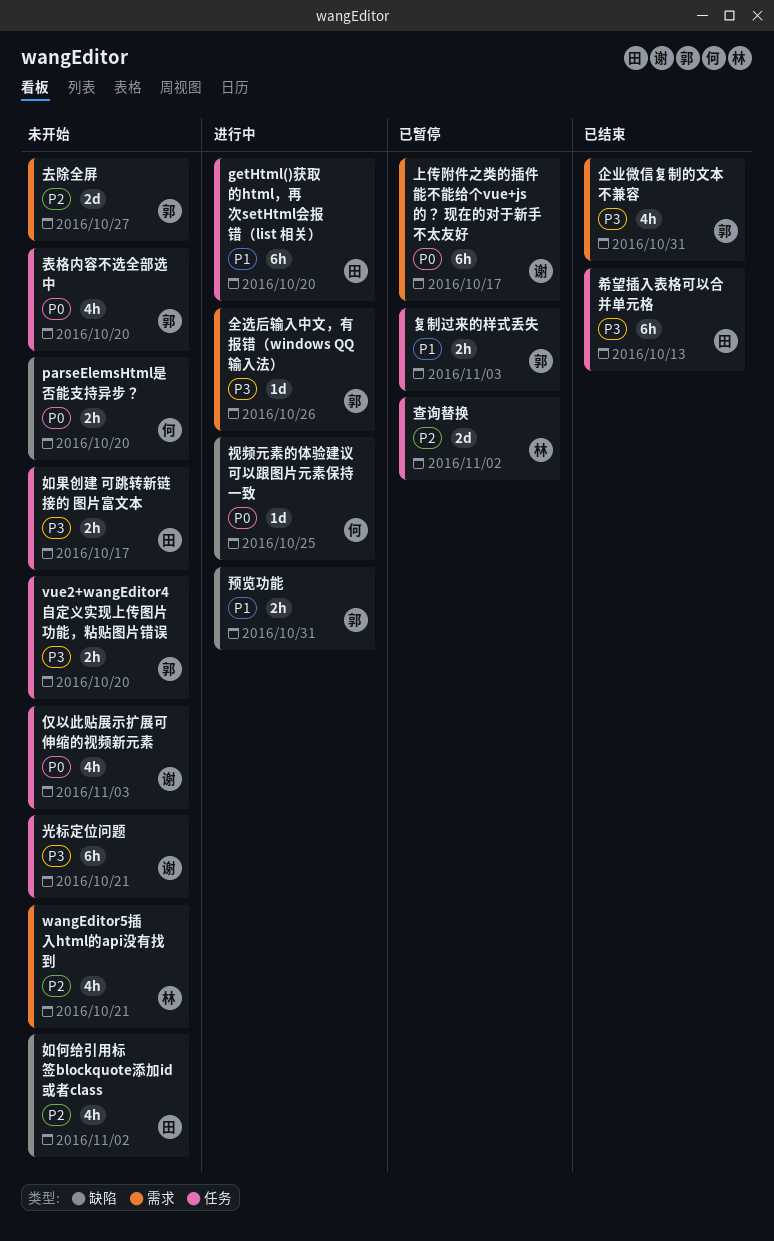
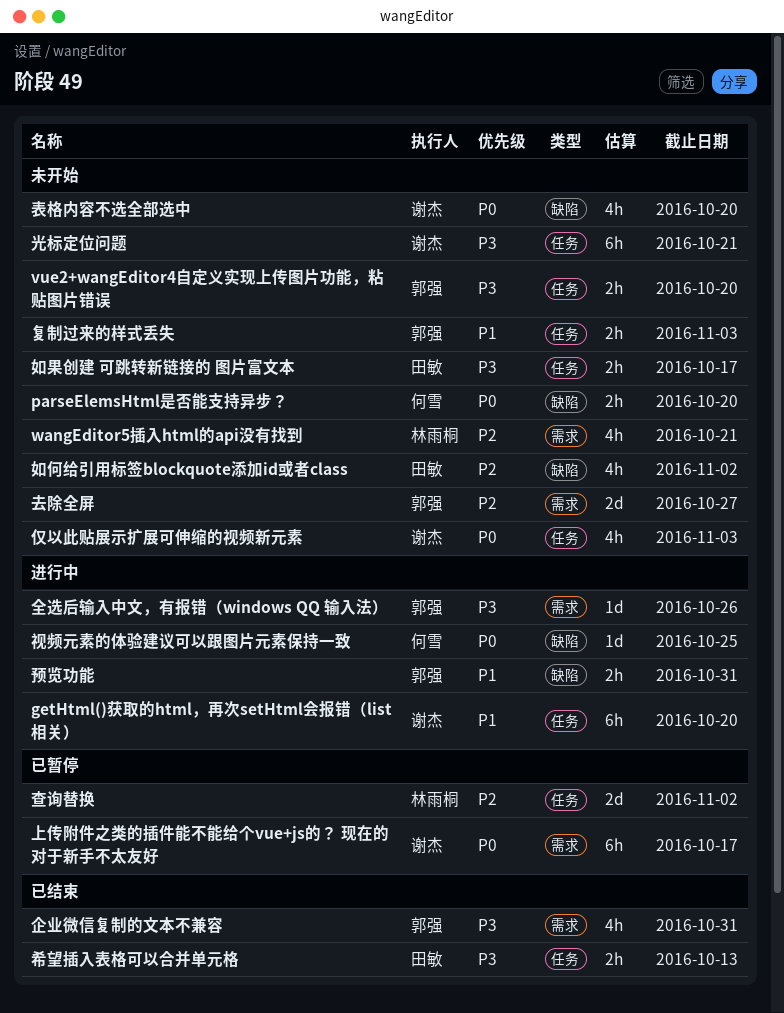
getHtml()获取的html，再次setHtml会报错（list 相关）, owner: 田敏 -> 谢杰
复制过来的样式丢失, status: 已暂停 -> 未开始
希望插入表格可以合并单元格, estimate: 6h -> 2h
表格内容不选全部选中, owner: 郭强 -> 谢杰
表格内容不选全部选中, label: 任务 -> 缺陷

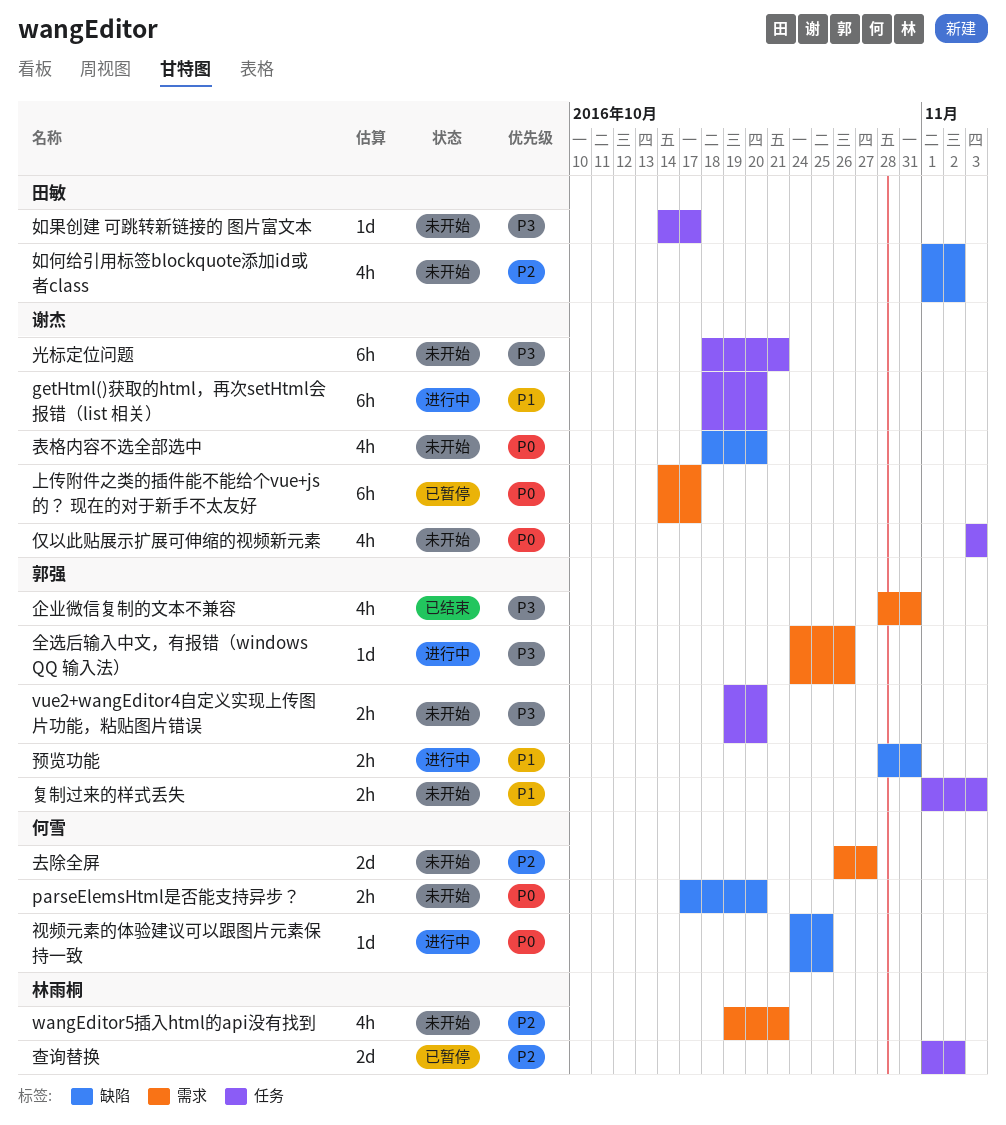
去除全屏, owner: 郭强 -> 何雪
如果创建 可跳转新链接的 图片富文本, estimate: 2h -> 1d
希望插入表格可以合并单元格: present -> none

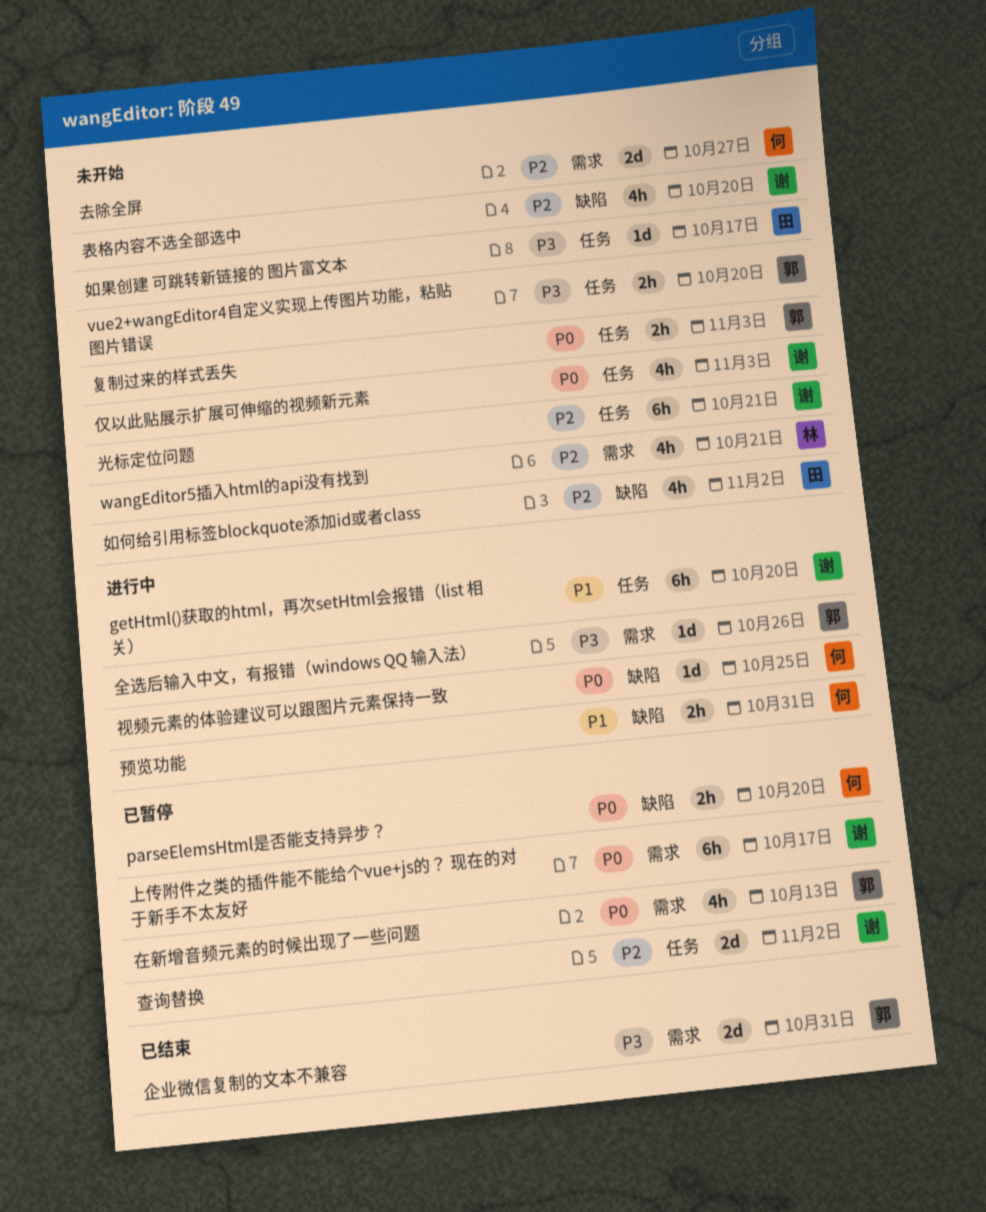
parseElemsHtml是否能支持异步？, status: 未开始 -> 已暂停
企业微信复制的文本不兼容, estimate: 4h -> 2d
光标定位问题, priority: P3 -> P2
在新增音频元素的时候出现了一些问题: none -> present
复制过来的样式丢失, priority: P1 -> P0
查询替换, owner: 林雨桐 -> 谢杰
表格内容不选全部选中, priority: P0 -> P2
预览功能, owner: 郭强 -> 何雪

